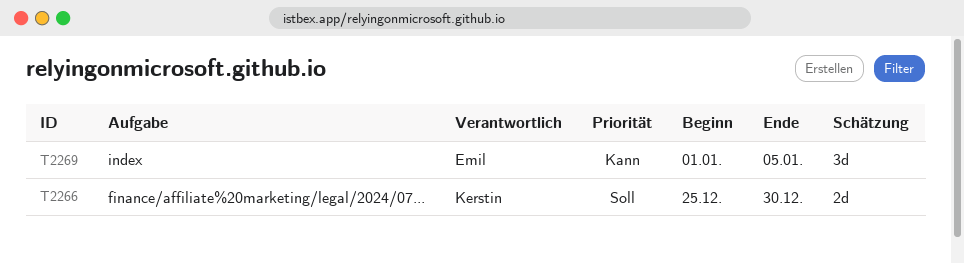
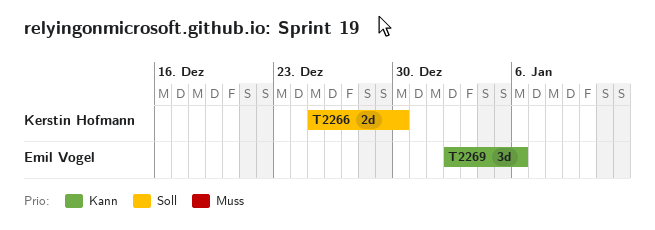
T2269, start: Jan 1 -> Jan 2
T2269, due: Jan 5 -> Jan 6

